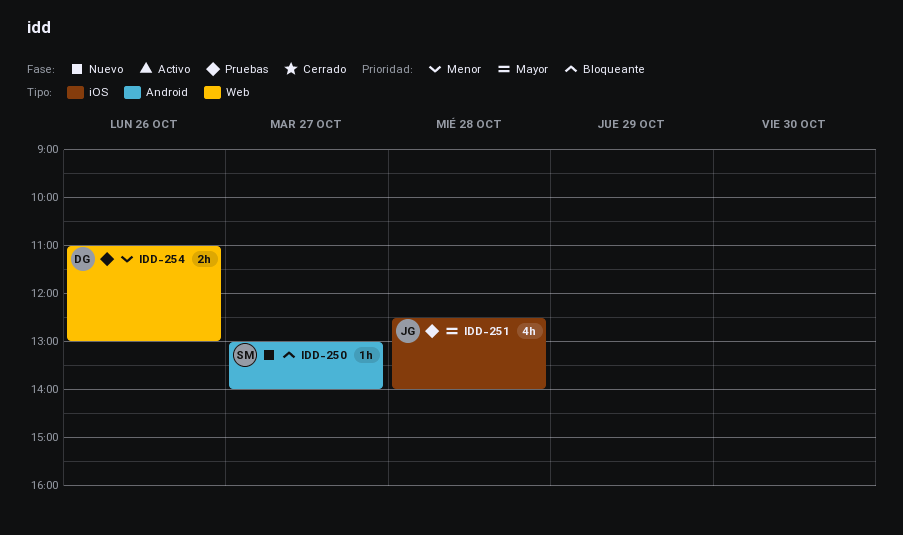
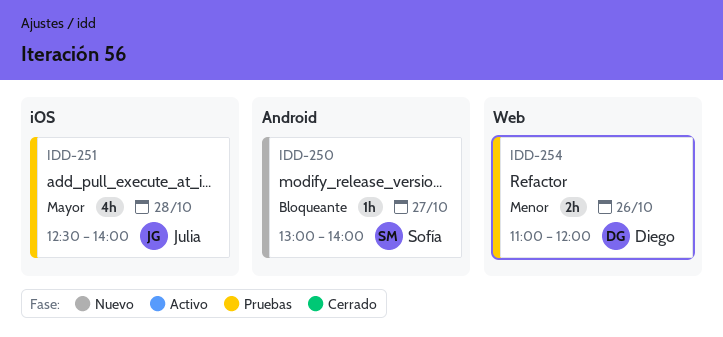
IDD-254, ends: 13:00 -> 12:00

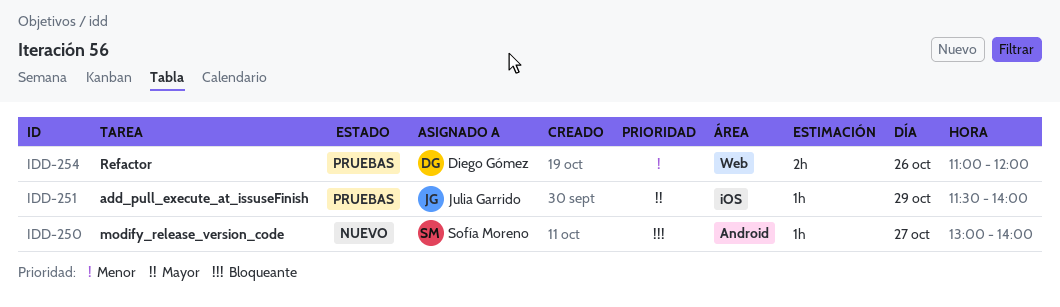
IDD-251, estimate: 4h -> 1h
IDD-251, day: Oct 28 -> Oct 29
IDD-251, begins: 12:30 -> 11:30

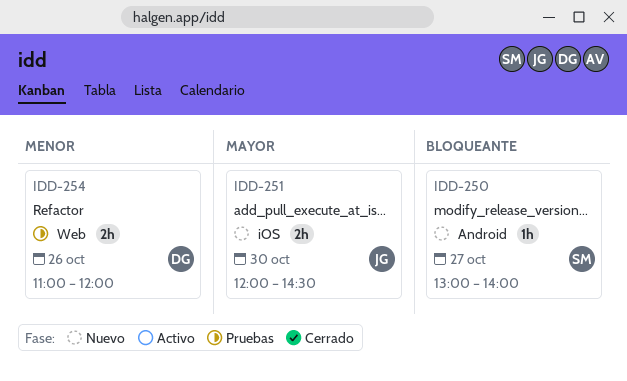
IDD-251, status: Pruebas -> Nuevo
IDD-251, estimate: 1h -> 2h
IDD-251, day: Oct 29 -> Oct 30
IDD-251, begins: 11:30 -> 12:00
IDD-251, ends: 14:00 -> 14:30

